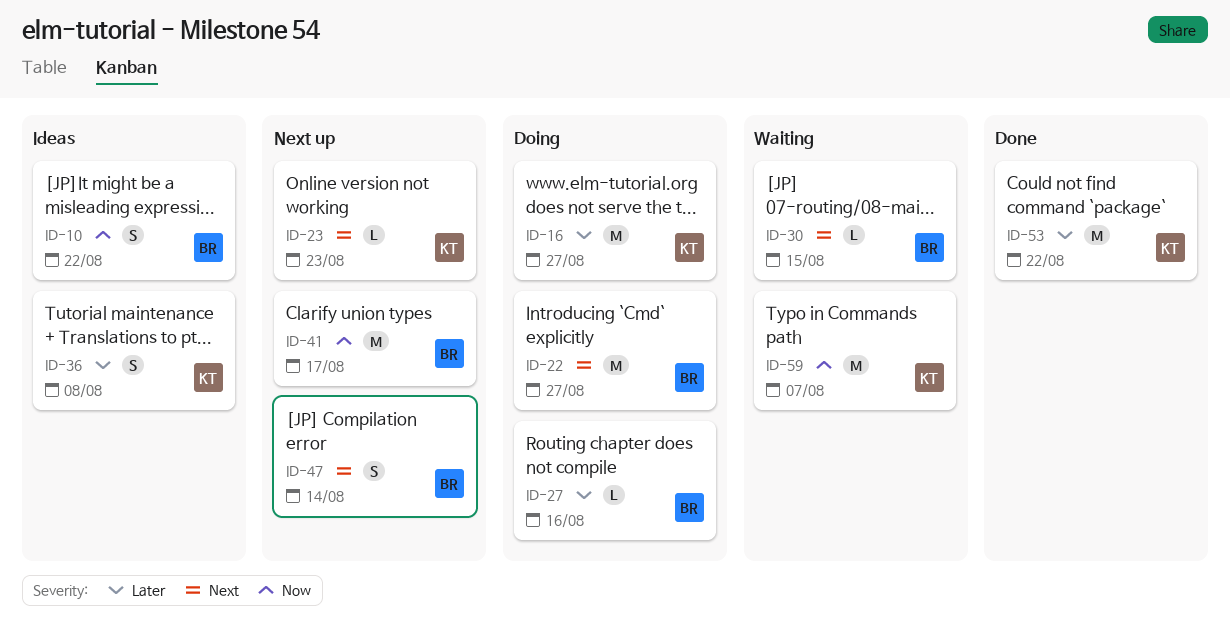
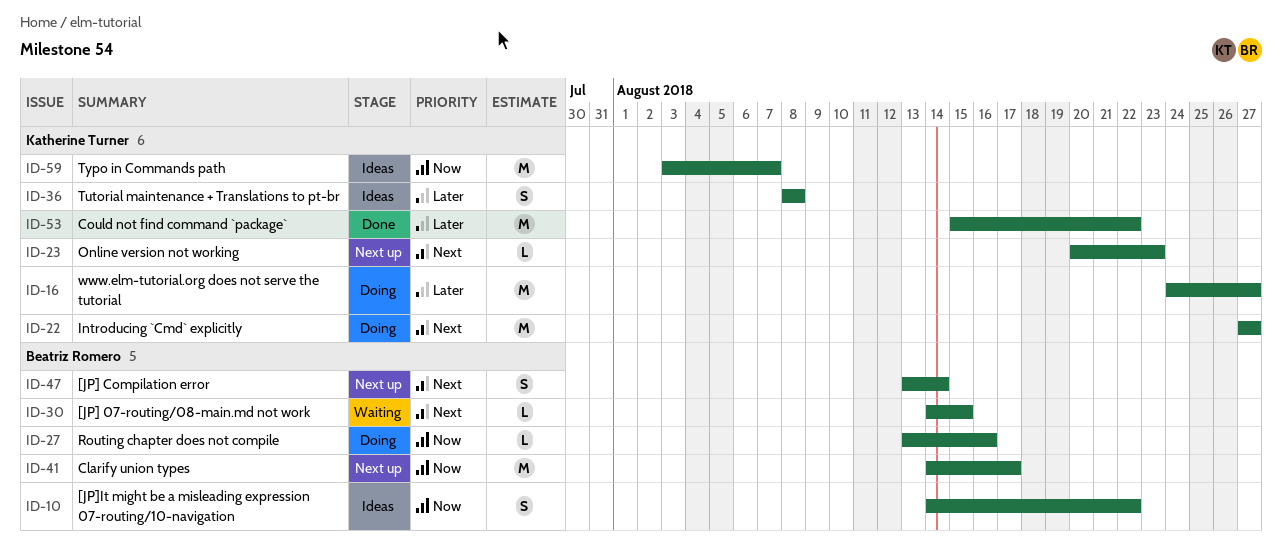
ID-22, owner: Beatriz Romero -> Katherine Turner
ID-27, priority: Later -> Now
ID-59, status: Waiting -> Ideas

